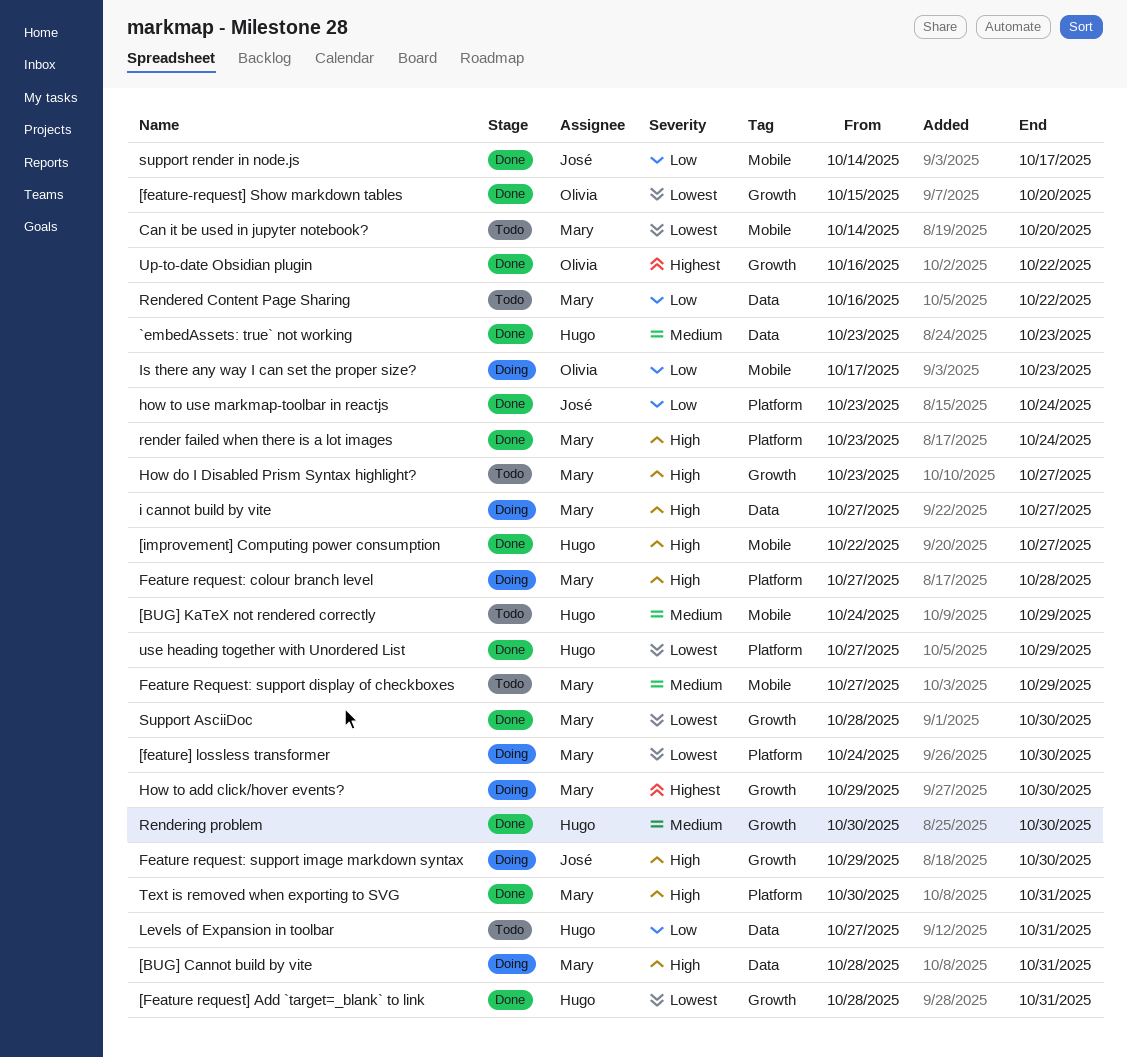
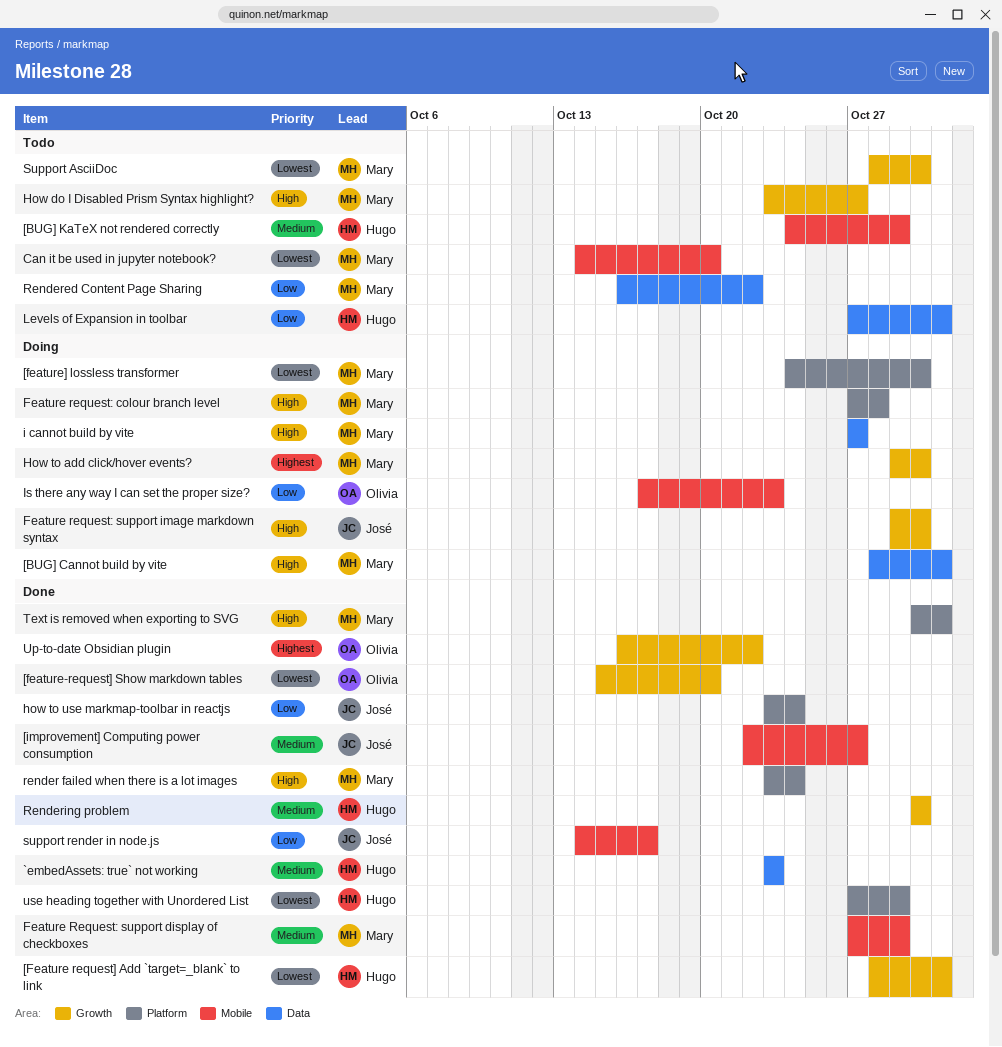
[improvement] Computing power consumption, owner: Hugo -> José
[improvement] Computing power consumption, priority: High -> Medium
Feature Request: support display of checkboxes, status: Todo -> Done
Support AsciiDoc, status: Done -> Todo

